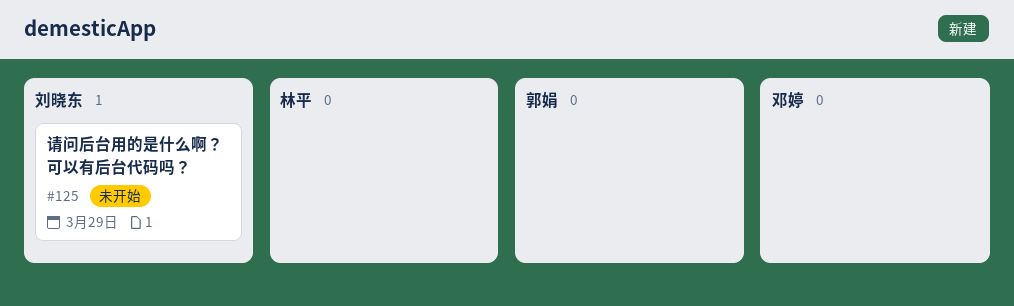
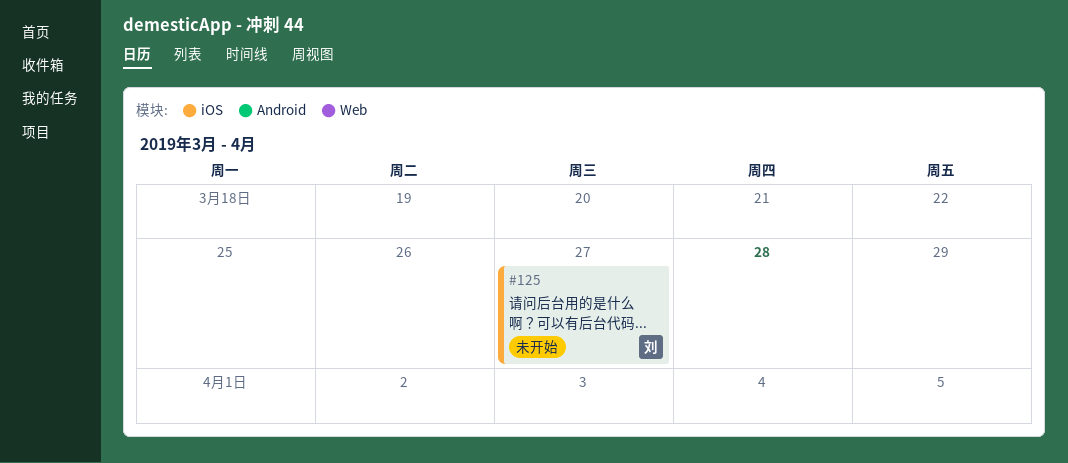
#125, due: Mar 29 -> Mar 27

